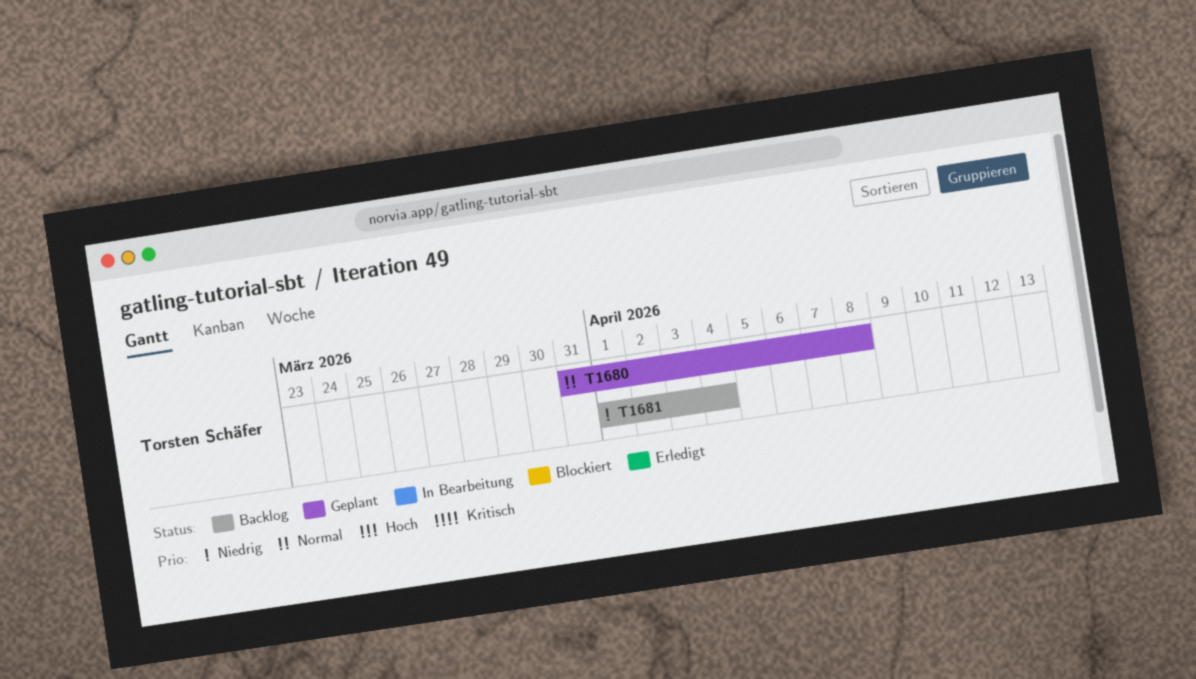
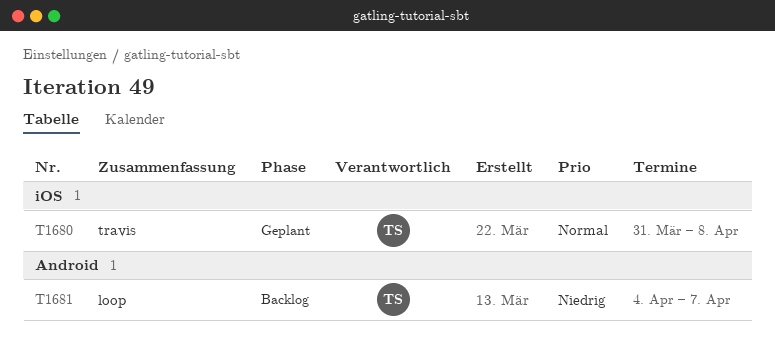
T1681, start: Apr 1 -> Apr 4
T1681, due: Apr 4 -> Apr 7

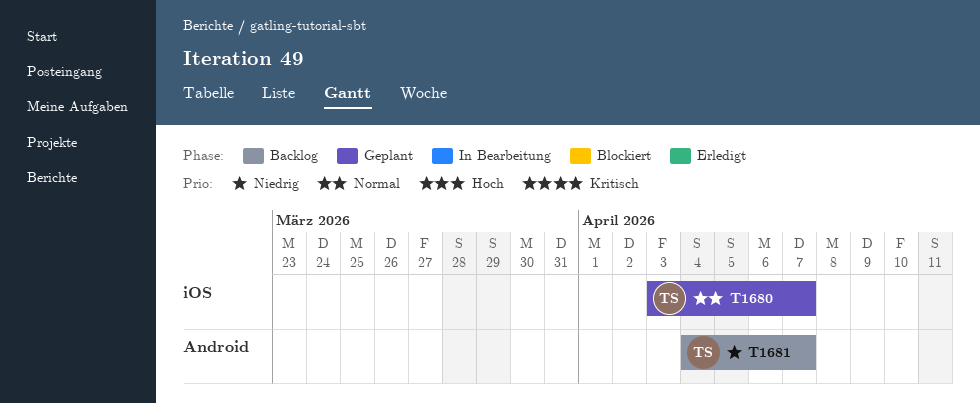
T1680, start: Mar 31 -> Apr 3
T1680, due: Apr 8 -> Apr 7

